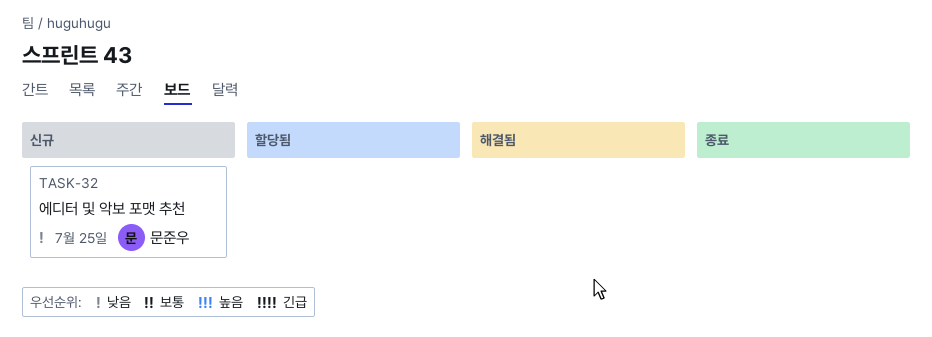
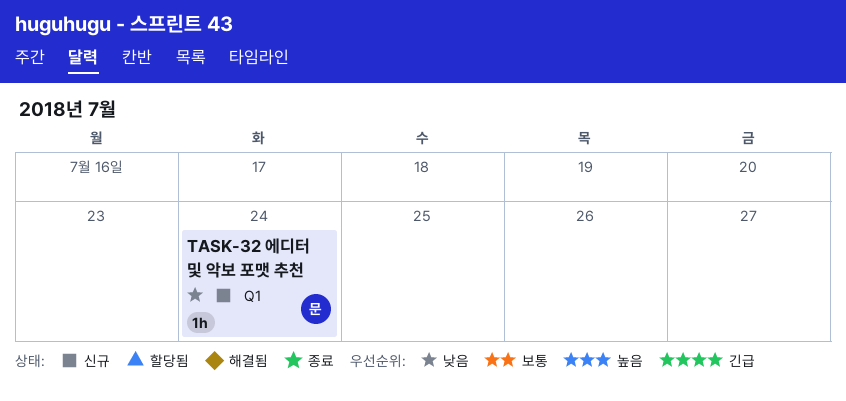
TASK-32, due: Jul 25 -> Jul 24

